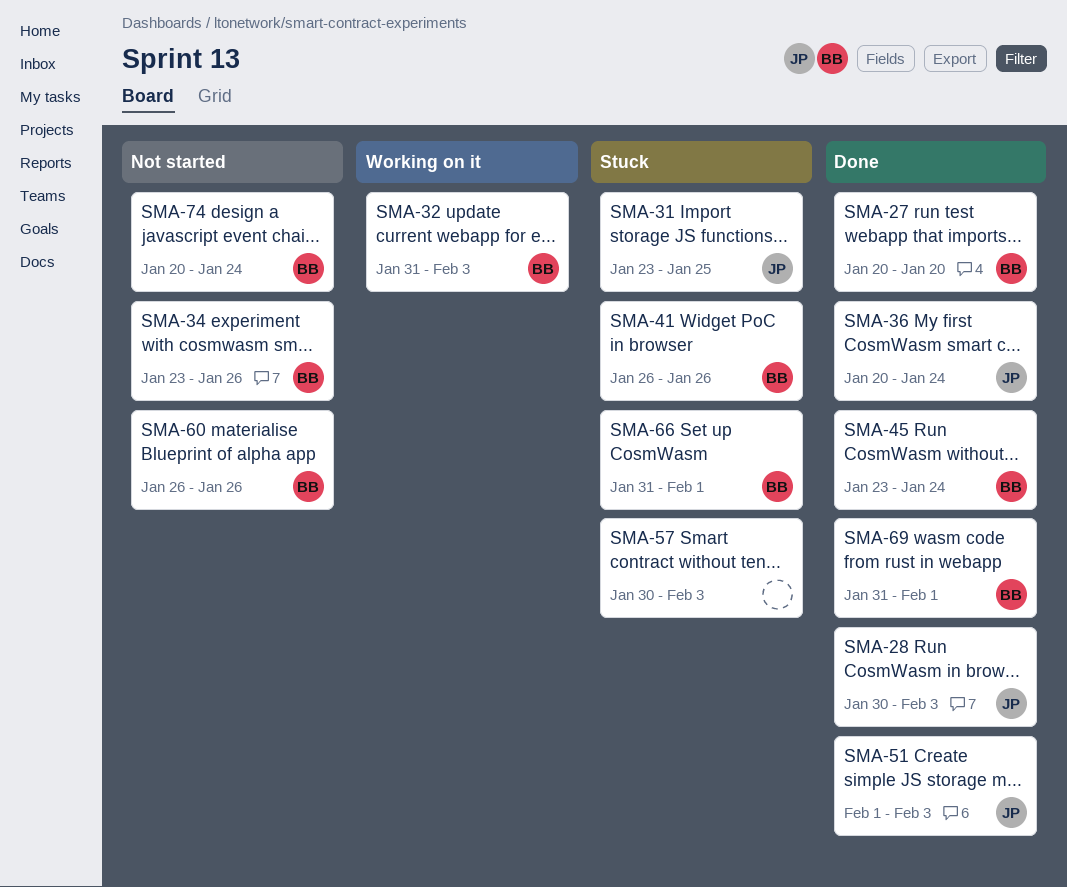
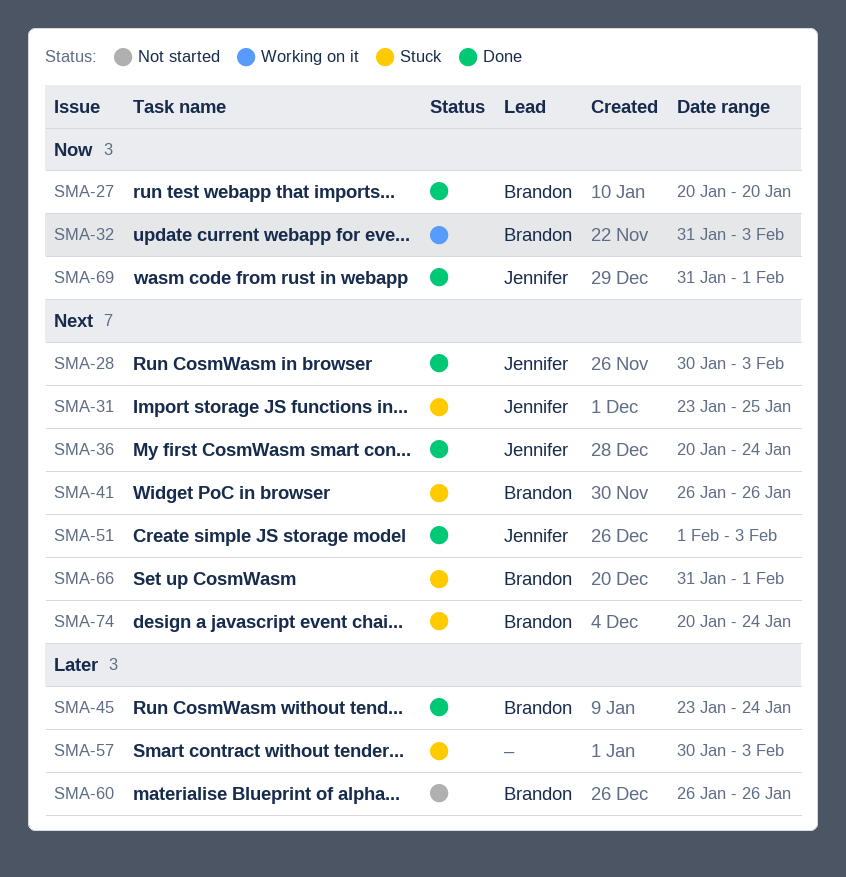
SMA-34: present -> none
SMA-69, owner: Brandon -> Jennifer
SMA-74, status: Not started -> Stuck

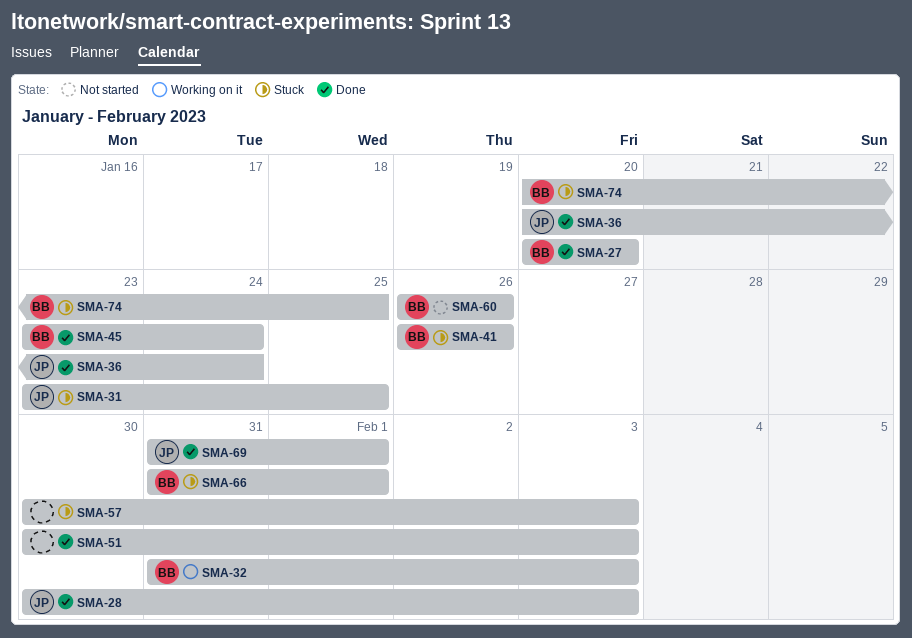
SMA-51, owner: Jennifer -> none
SMA-51, start: Feb 1 -> Jan 30
SMA-74, due: Jan 24 -> Jan 25

